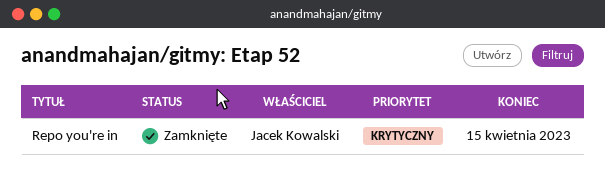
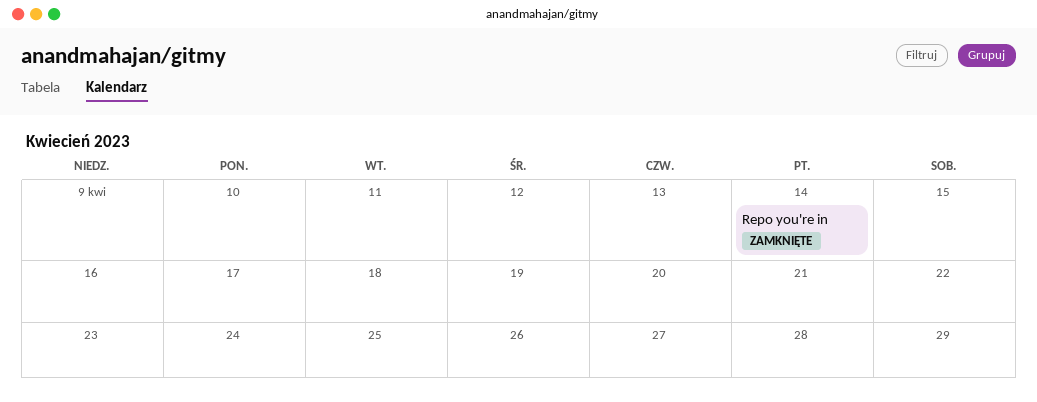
Repo you're in, due: Apr 15 -> Apr 14

